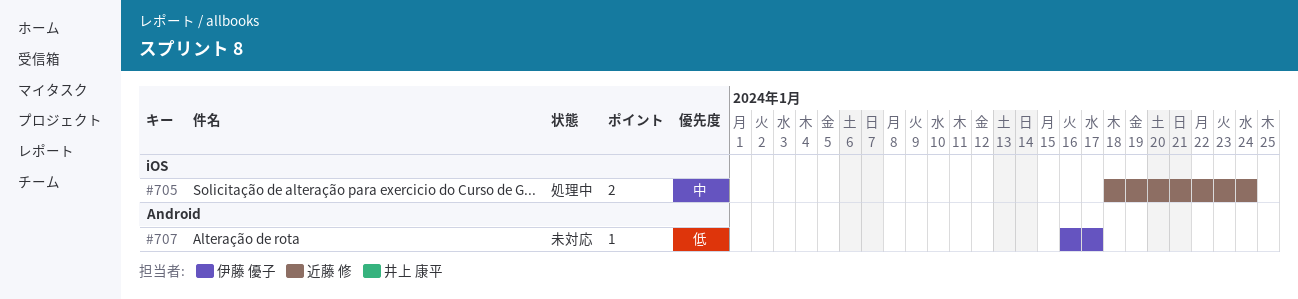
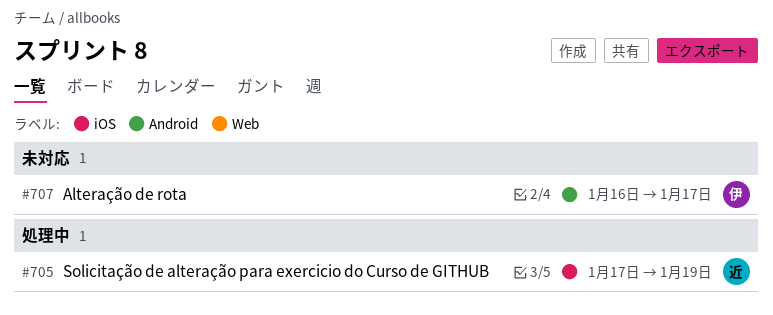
#705, start: Jan 18 -> Jan 17
#705, due: Jan 24 -> Jan 19

